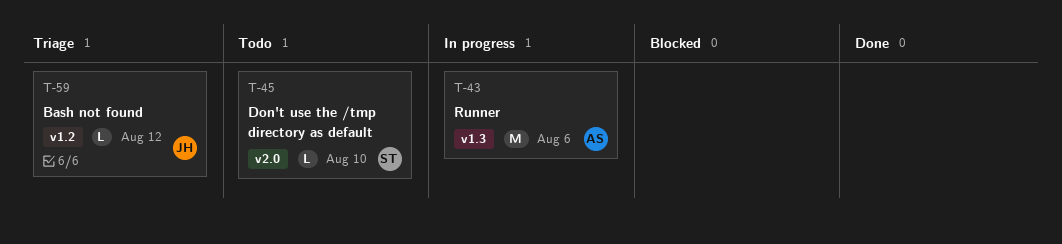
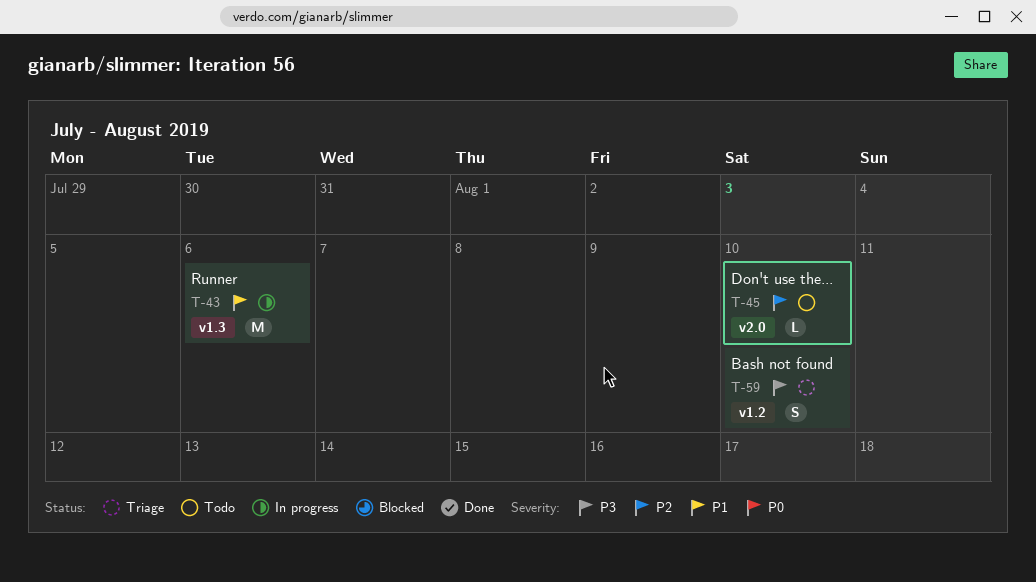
T-59, estimate: L -> S
T-59, due: Aug 12 -> Aug 10

